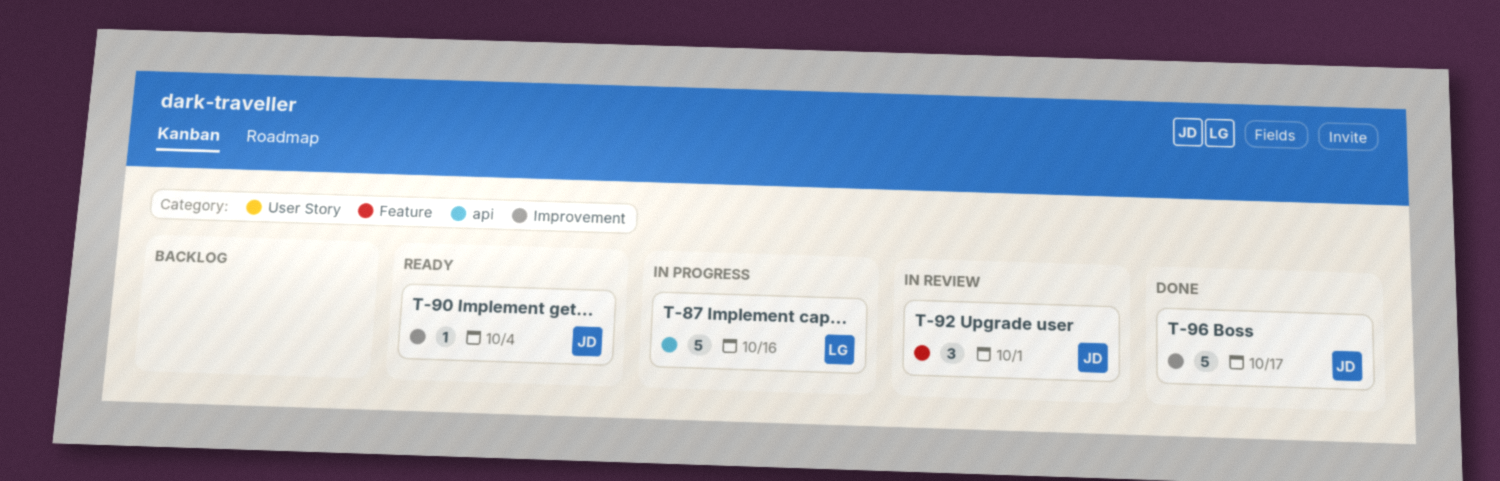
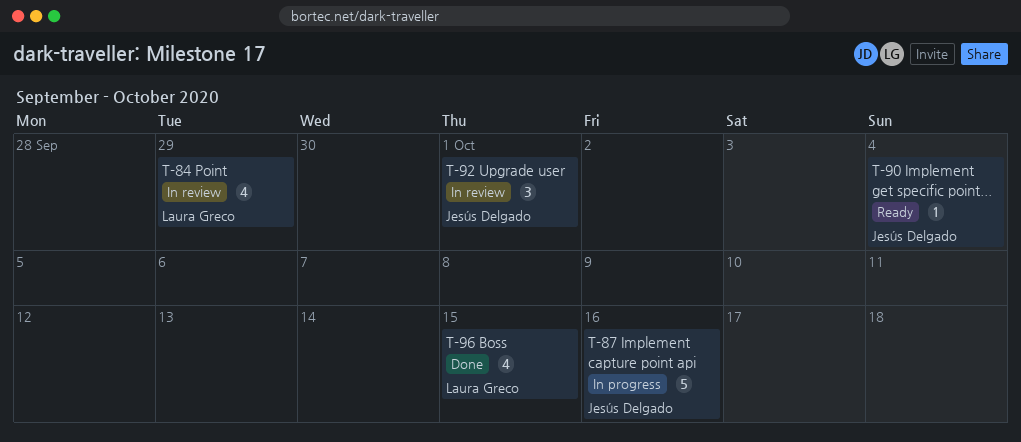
T-84: none -> present
T-87, owner: Laura Greco -> Jesús Delgado
T-96, owner: Jesús Delgado -> Laura Greco
T-96, estimate: 5 -> 4
T-96, due: Oct 17 -> Oct 15

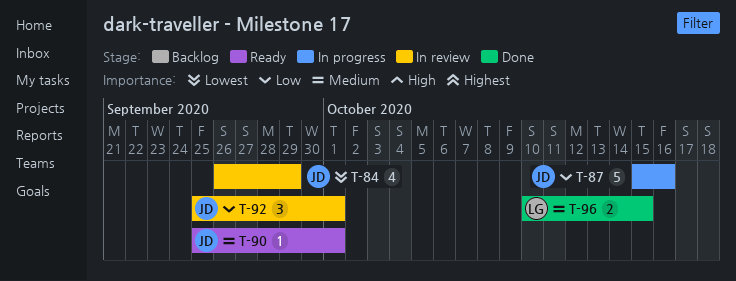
T-84, owner: Laura Greco -> Jesús Delgado
T-90, due: Oct 4 -> Oct 1
T-96, estimate: 4 -> 2

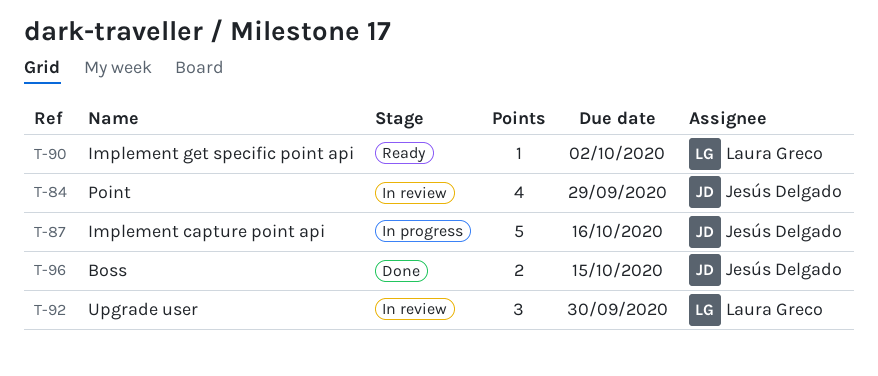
T-90, owner: Jesús Delgado -> Laura Greco
T-90, due: Oct 1 -> Oct 2
T-92, owner: Jesús Delgado -> Laura Greco
T-92, due: Oct 1 -> Sep 30
T-96, owner: Laura Greco -> Jesús Delgado

